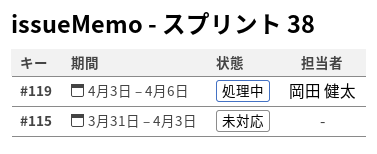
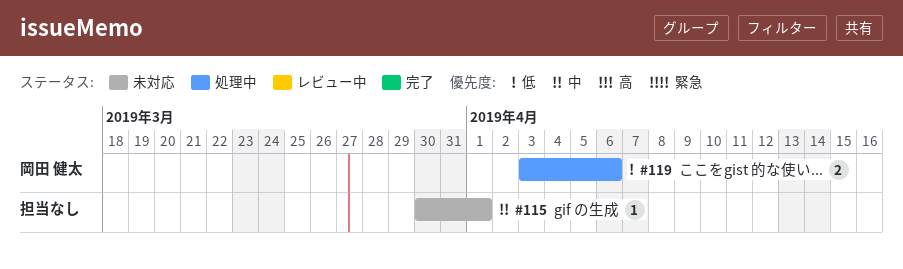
#115, start: Mar 31 -> Mar 30
#115, due: Apr 3 -> Apr 1

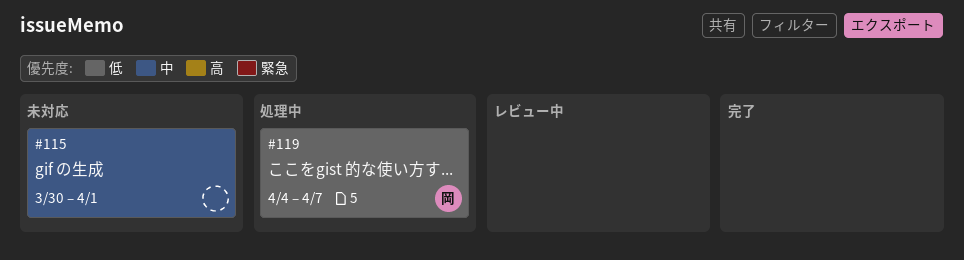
#119, start: Apr 3 -> Apr 4
#119, due: Apr 6 -> Apr 7

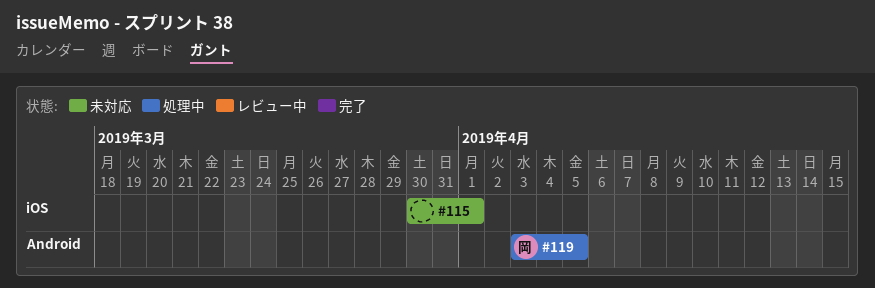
#119, start: Apr 4 -> Apr 3
#119, due: Apr 7 -> Apr 5

